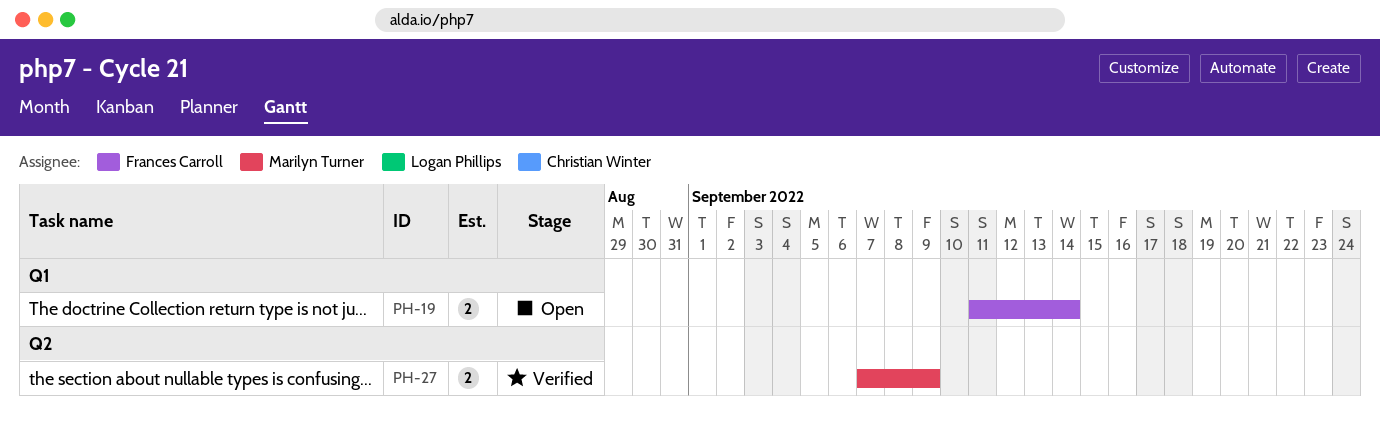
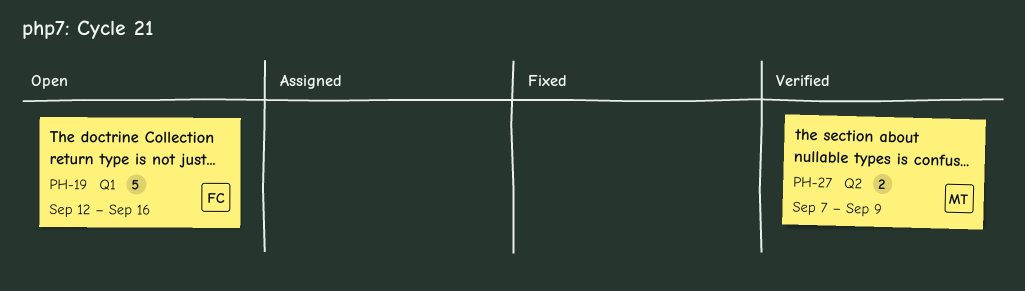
PH-19, estimate: 2 -> 5
PH-19, start: Sep 11 -> Sep 12
PH-19, due: Sep 14 -> Sep 16

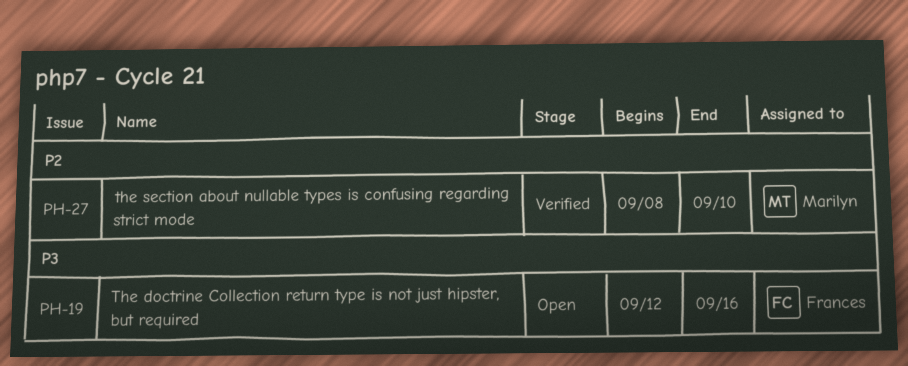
PH-27, start: Sep 7 -> Sep 8
PH-27, due: Sep 9 -> Sep 10

